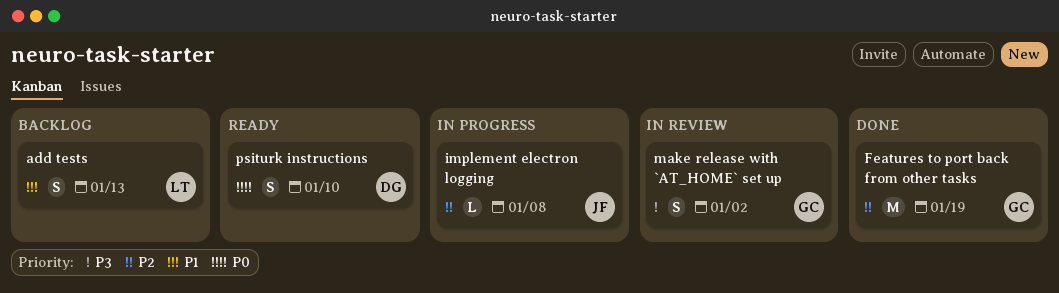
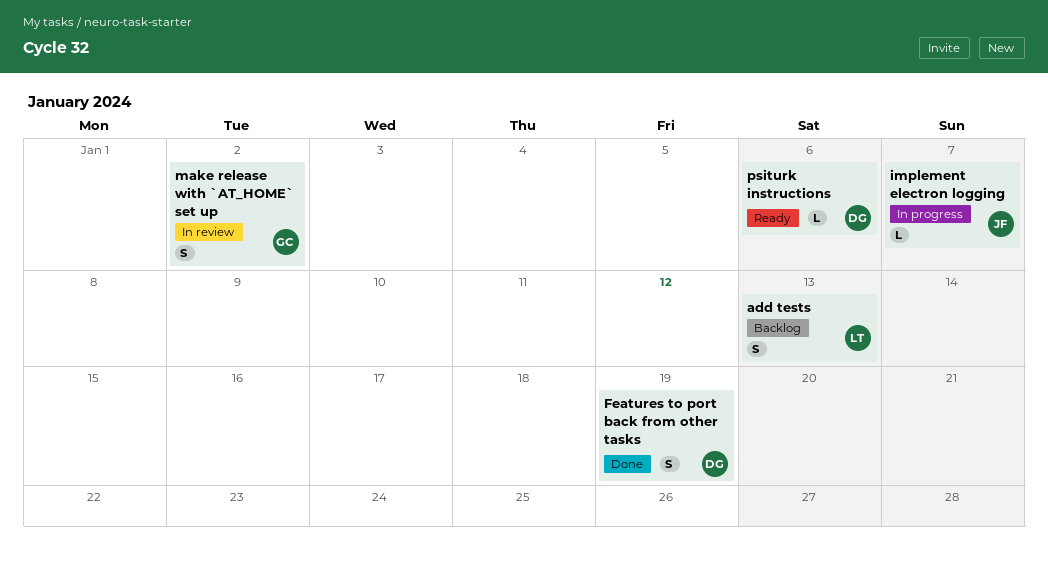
Features to port back from other tasks, owner: GC -> DG
Features to port back from other tasks, estimate: M -> S
implement electron logging, due: Jan 8 -> Jan 7
psiturk instructions, estimate: S -> L
psiturk instructions, due: Jan 10 -> Jan 6

